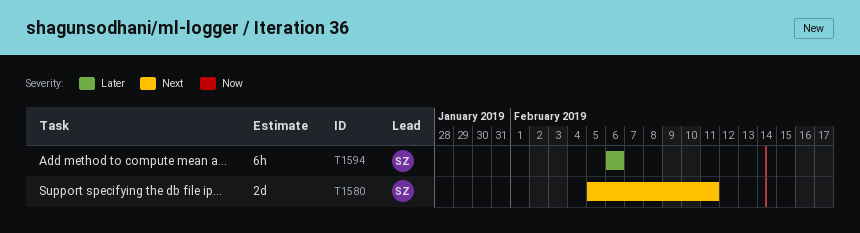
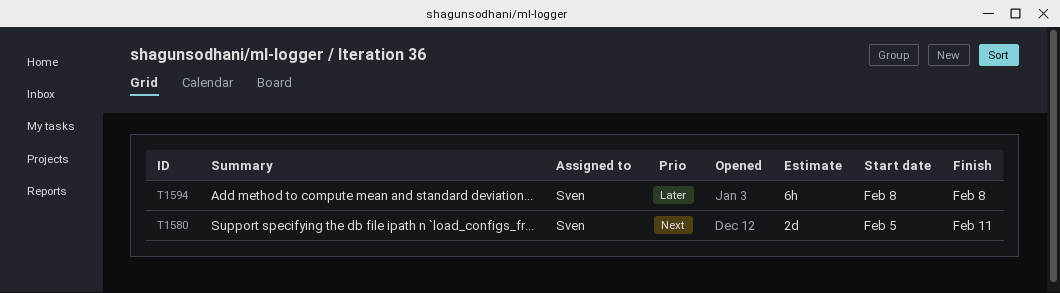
T1594, start: Feb 6 -> Feb 8
T1594, due: Feb 6 -> Feb 8

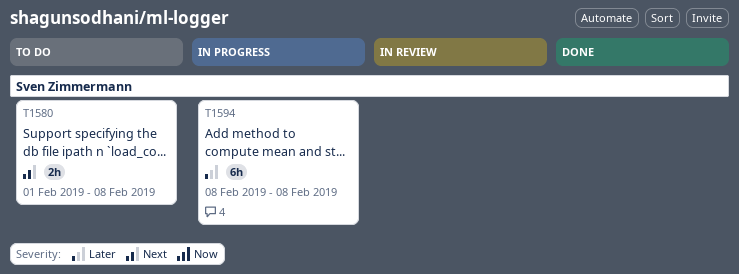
T1580, estimate: 2d -> 2h
T1580, start: Feb 5 -> Feb 1
T1580, due: Feb 11 -> Feb 8

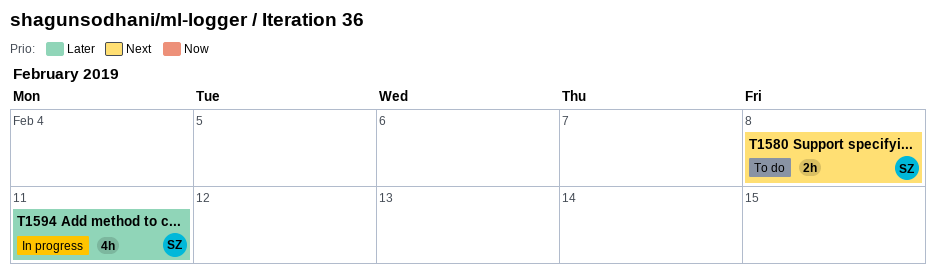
T1594, estimate: 6h -> 4h
T1594, due: Feb 8 -> Feb 11

